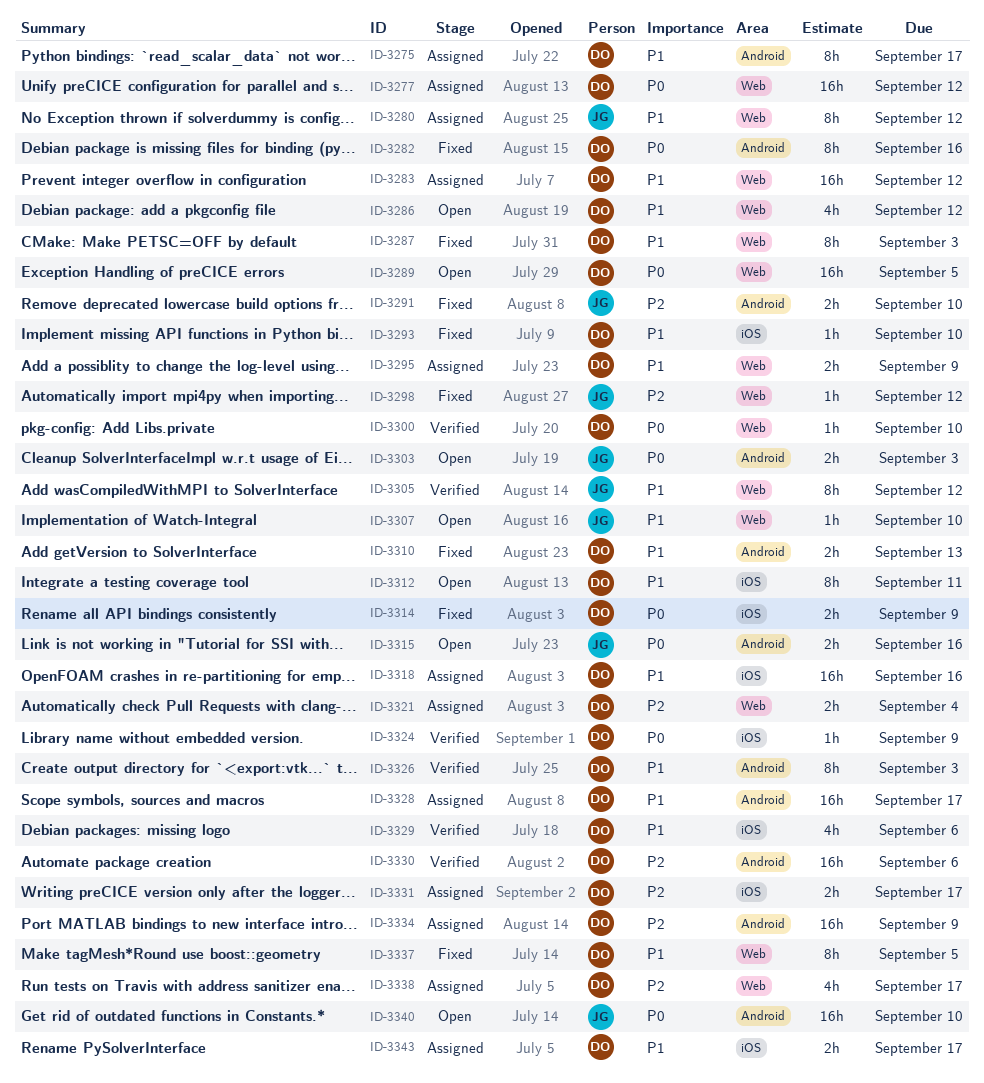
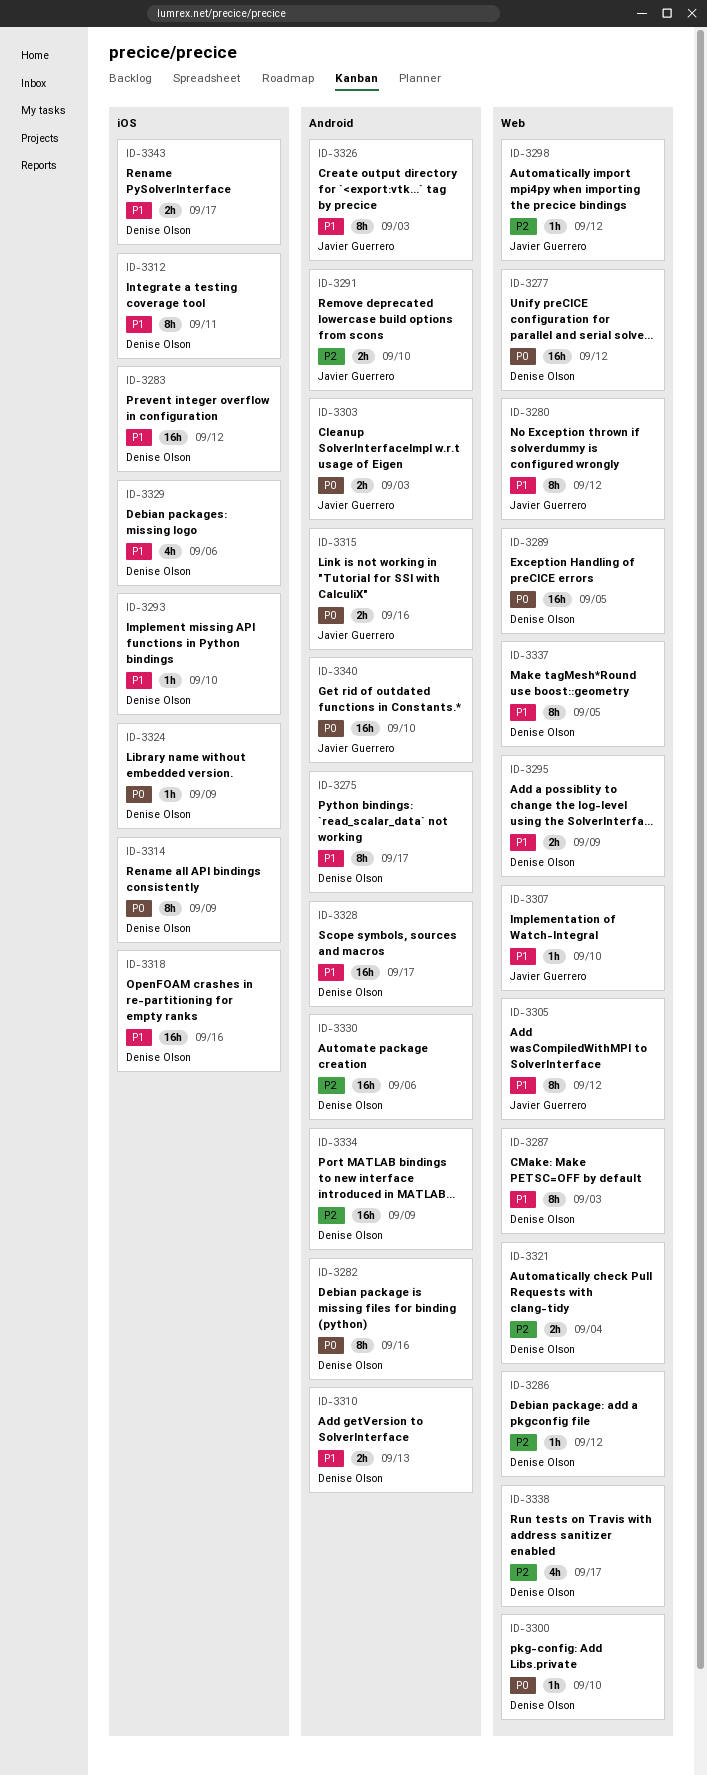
ID-3283, label: Web -> iOS
ID-3286, priority: P1 -> P2
ID-3286, estimate: 4h -> 1h
ID-3314, estimate: 2h -> 8h
ID-3326, owner: Denise Olson -> Javier Guerrero
ID-3331: present -> none

